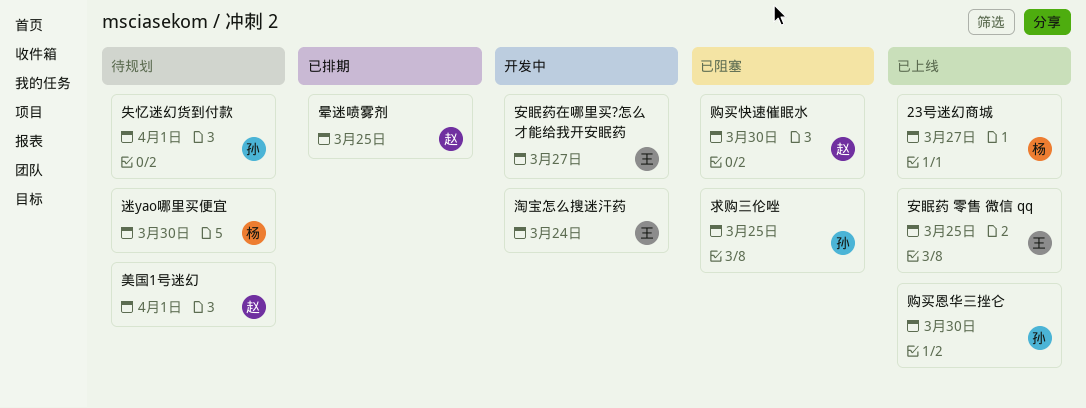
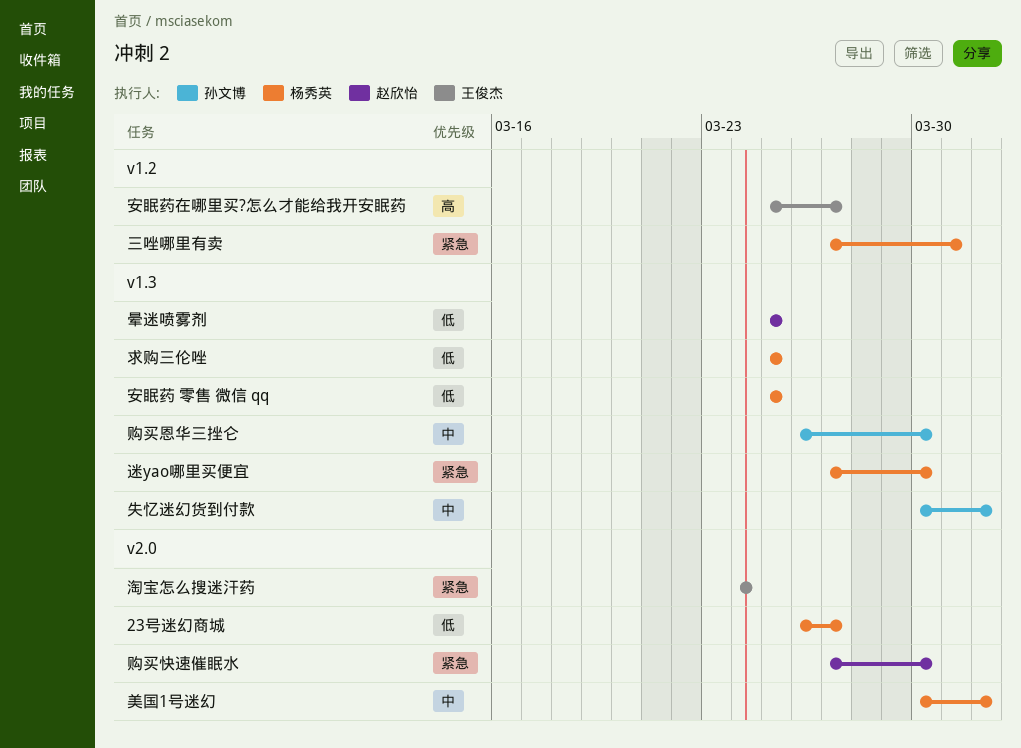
三唑哪里有卖: none -> present
安眠药 零售 微信 qq, owner: 王俊杰 -> 杨秀英
求购三伦唑, owner: 孙文博 -> 杨秀英
美国1号迷幻, owner: 赵欣怡 -> 杨秀英

